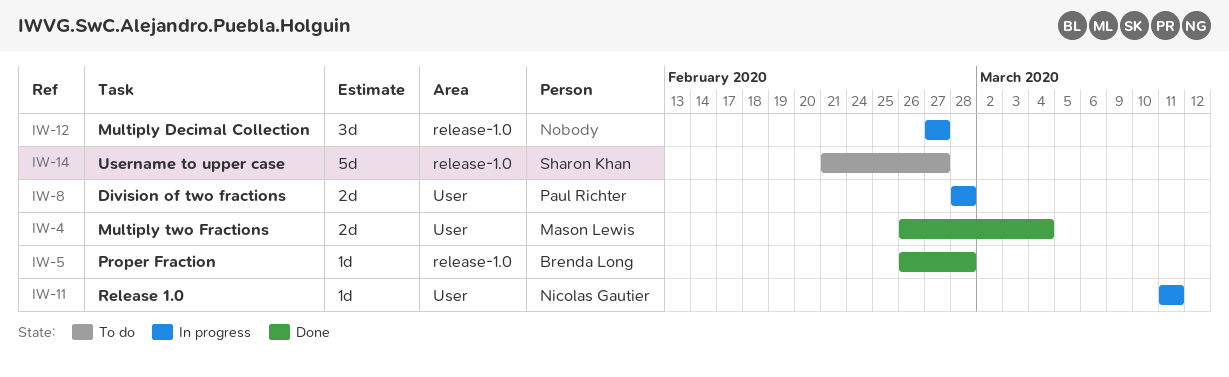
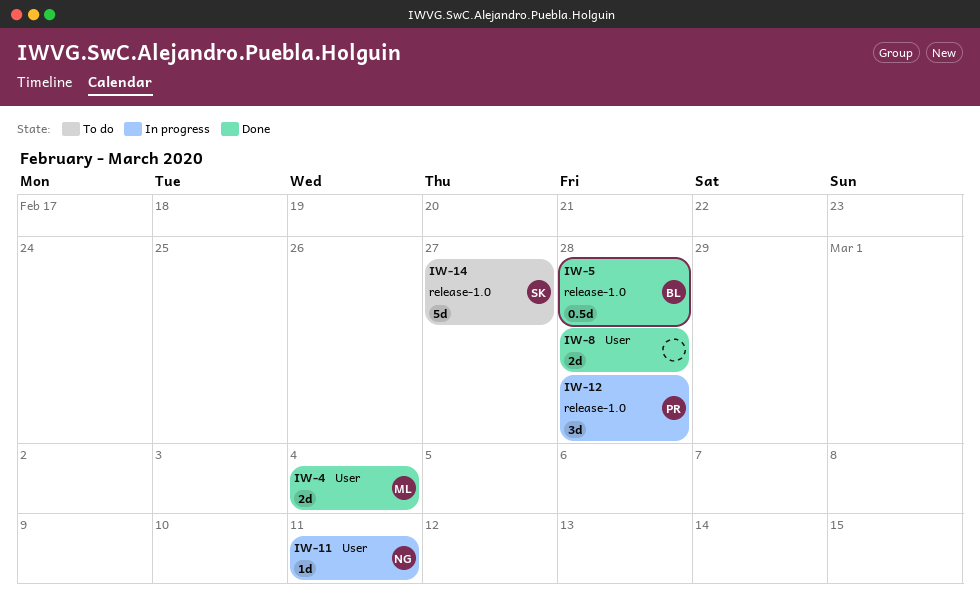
IW-5, estimate: 1d -> 0.5d
IW-8, status: In progress -> Done
IW-8, owner: Paul Richter -> none
IW-12, owner: none -> Paul Richter
IW-12, due: Feb 27 -> Feb 28

